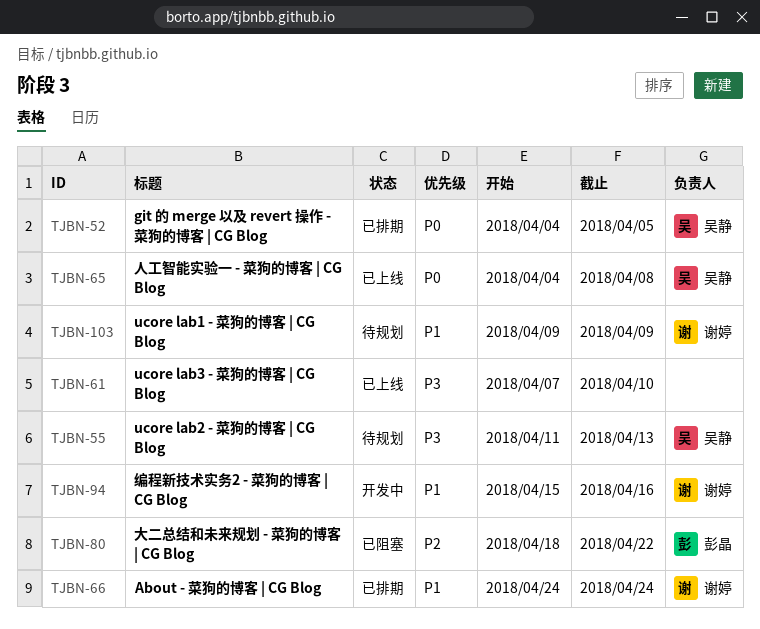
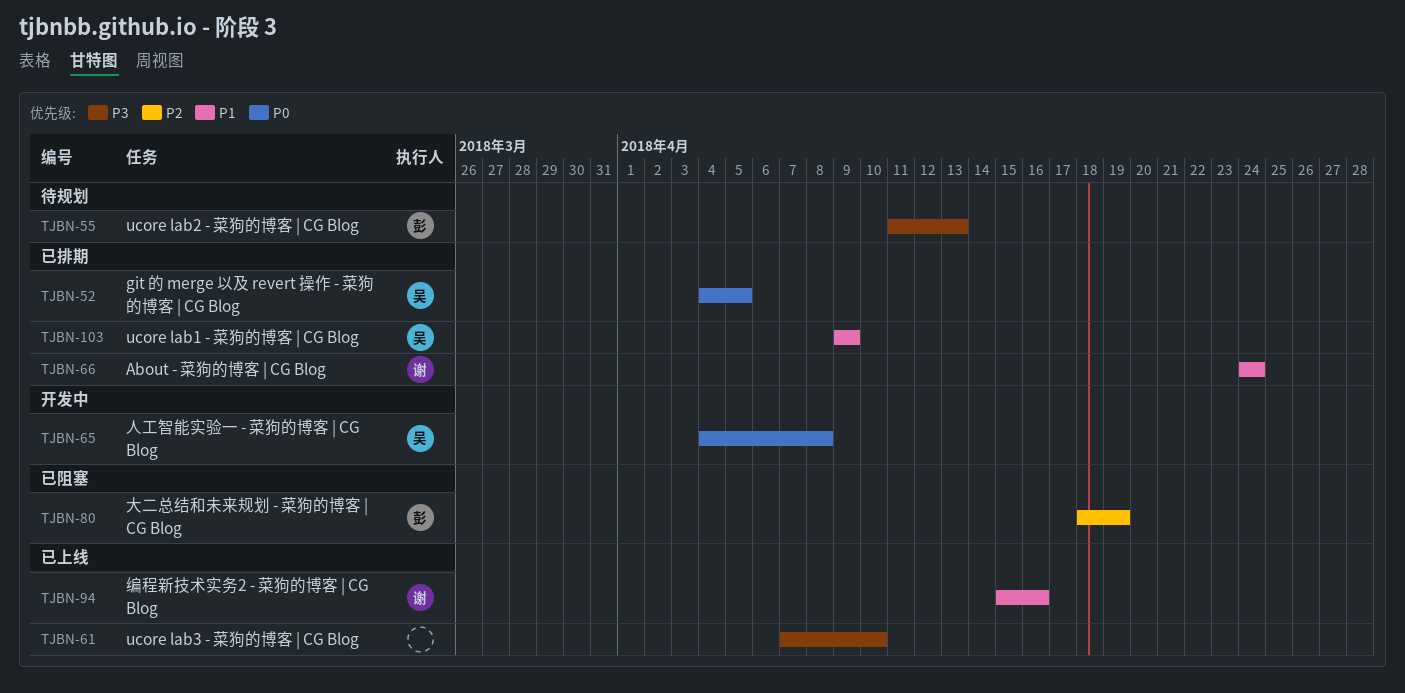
TJBN-55, owner: 吴静 -> 彭晶
TJBN-65, status: 已上线 -> 开发中
TJBN-80, due: Apr 22 -> Apr 19
TJBN-94, status: 开发中 -> 已上线
TJBN-103, status: 待规划 -> 已排期
TJBN-103, owner: 谢婷 -> 吴静

